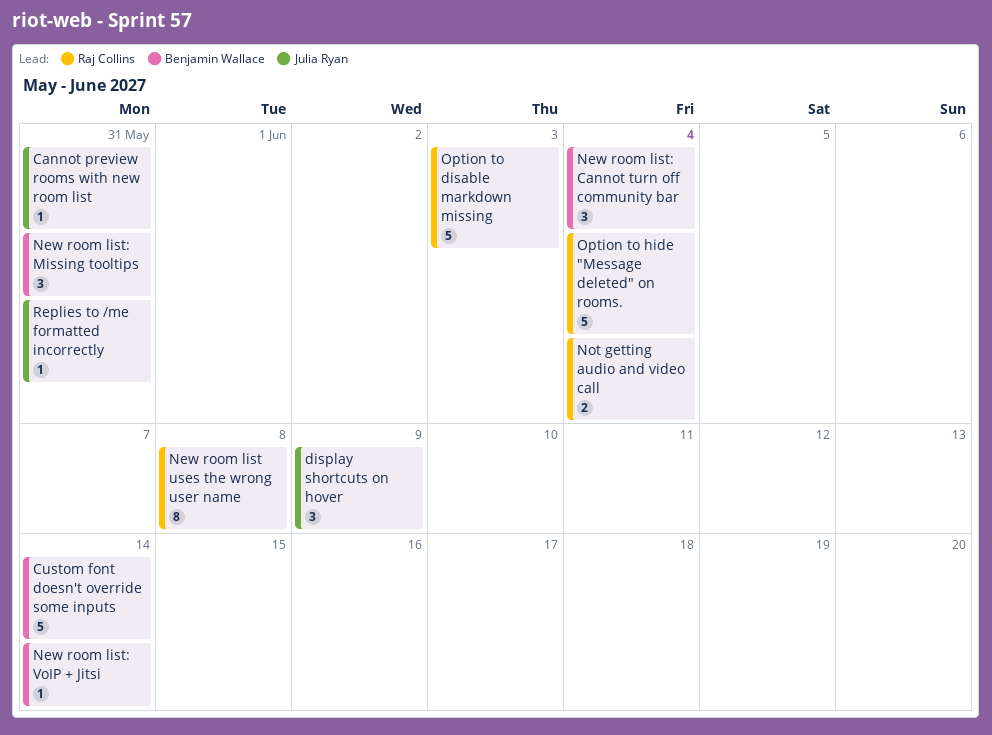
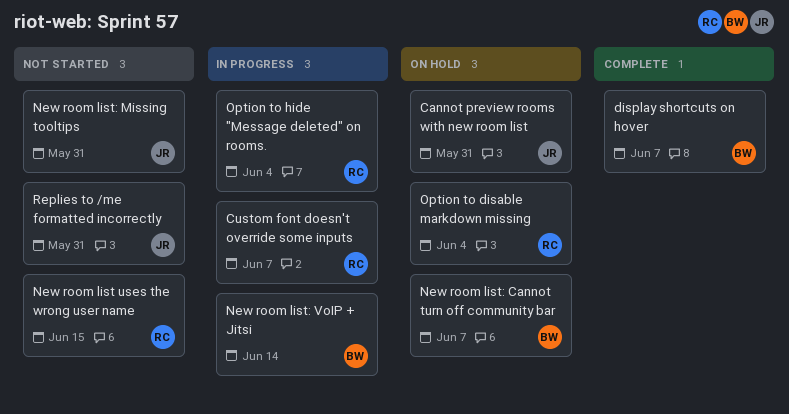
Custom font doesn't override some inputs, owner: Benjamin Wallace -> Raj Collins
Custom font doesn't override some inputs, due: Jun 14 -> Jun 7
display shortcuts on hover, owner: Julia Ryan -> Benjamin Wallace
display shortcuts on hover, due: Jun 9 -> Jun 7
New room list uses the wrong user name, due: Jun 8 -> Jun 15
New room list: Cannot turn off community bar, due: Jun 4 -> Jun 7
New room list: Missing tooltips, owner: Benjamin Wallace -> Julia Ryan
Not getting audio and video call: present -> none
Option to disable markdown missing, due: Jun 3 -> Jun 4

